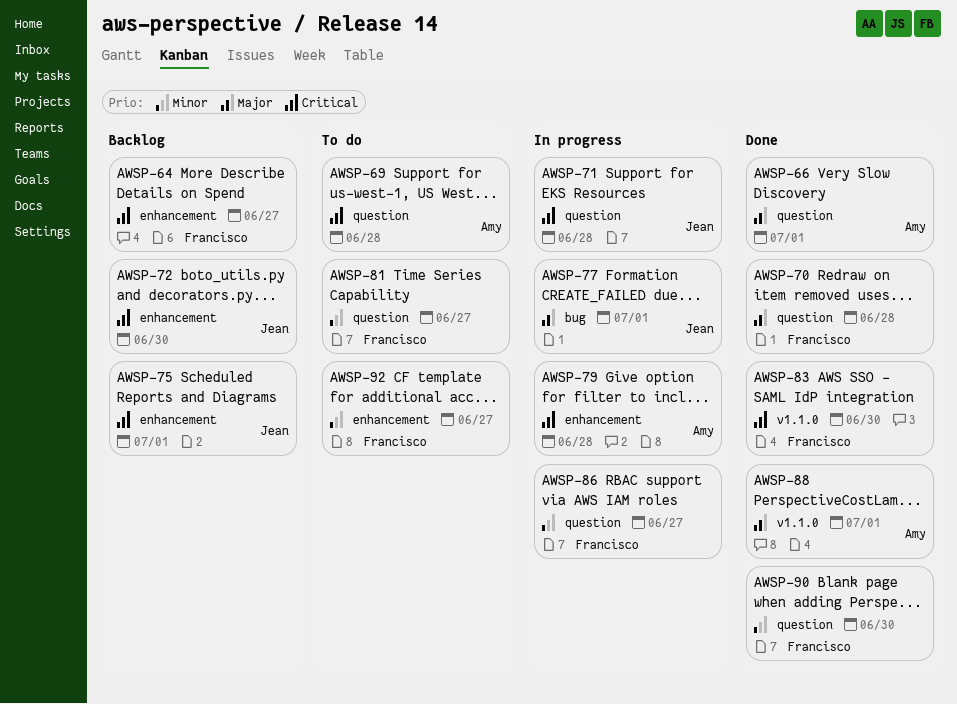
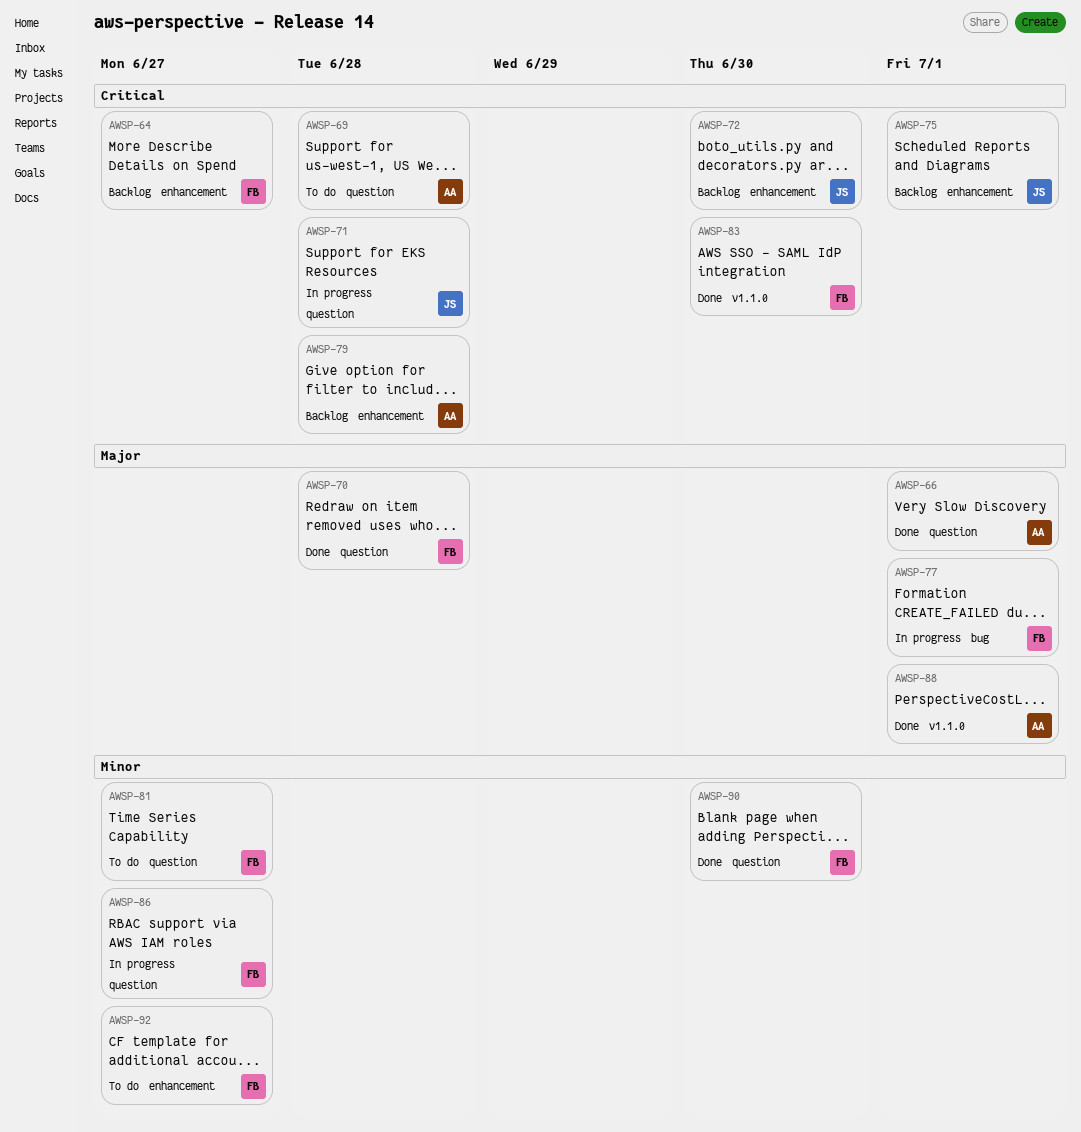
AWSP-77, owner: Jean -> Francisco
AWSP-79, status: In progress -> Backlog

